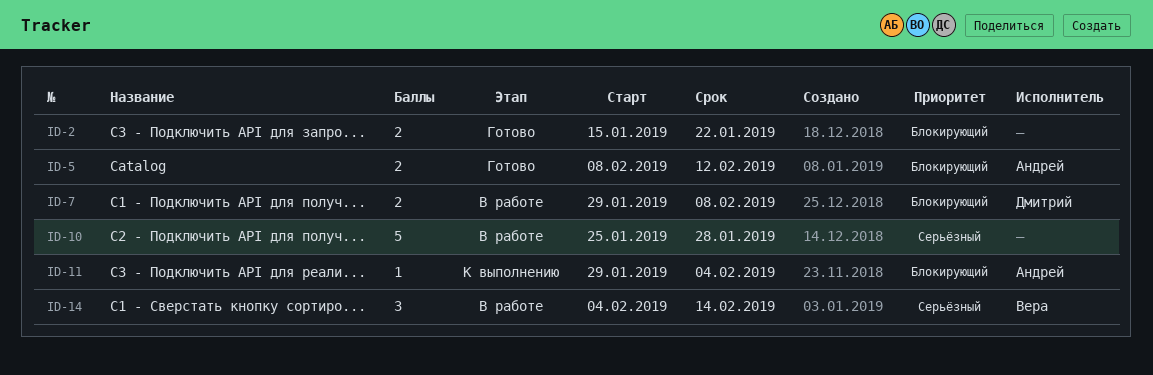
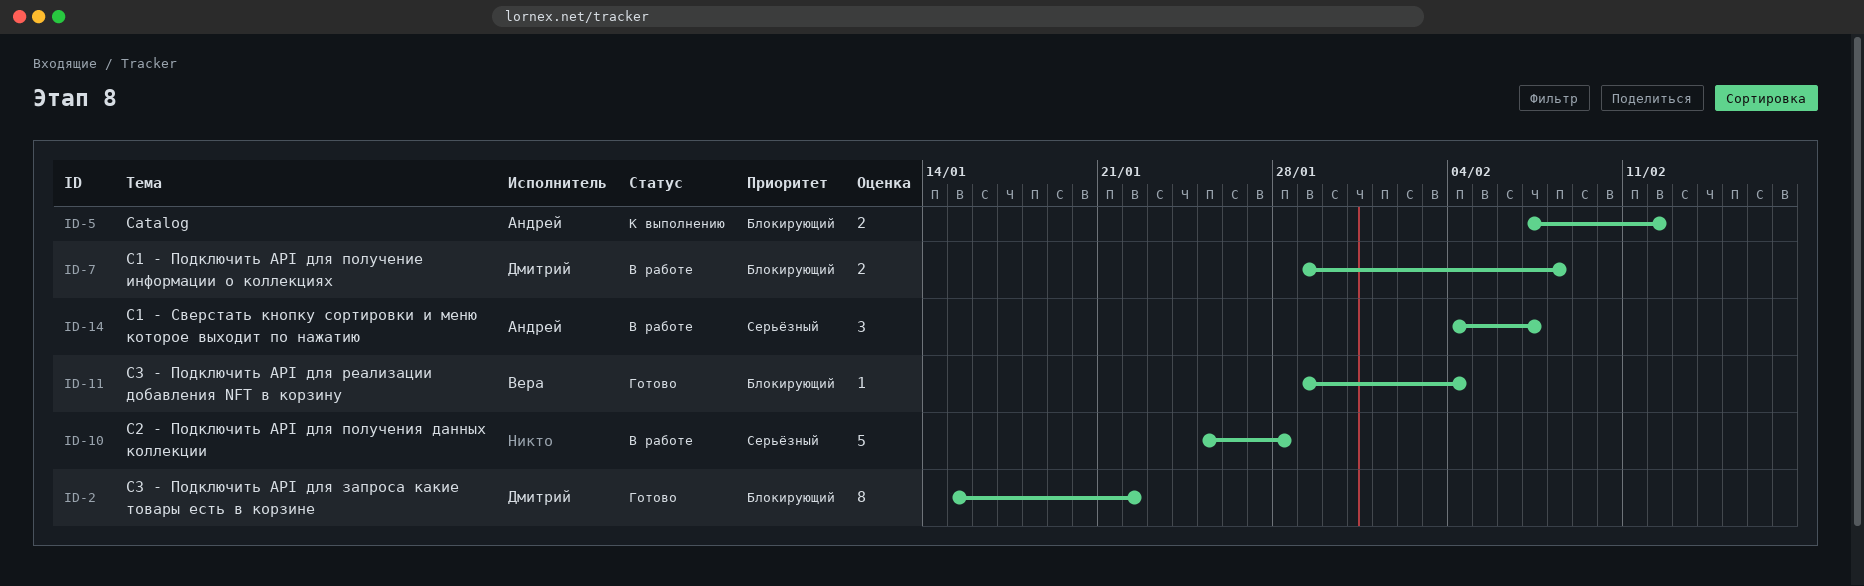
ID-2, owner: none -> Дмитрий
ID-2, estimate: 2 -> 8
ID-5, status: Готово -> К выполнению
ID-5, start: Feb 8 -> Feb 7
ID-11, status: К выполнению -> Готово
ID-11, owner: Андрей -> Вера
ID-14, owner: Вера -> Андрей
ID-14, due: Feb 14 -> Feb 7

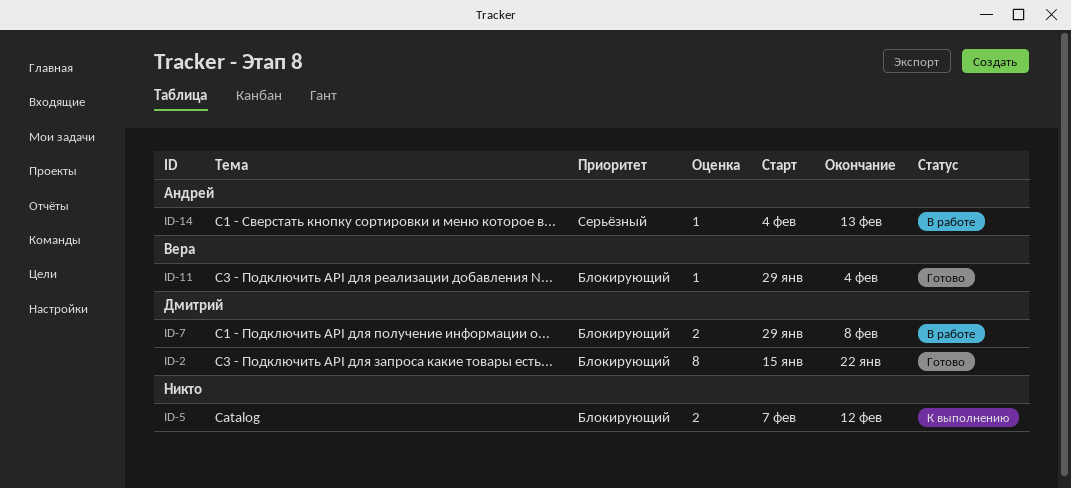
ID-5, owner: Андрей -> none
ID-10: present -> none
ID-14, estimate: 3 -> 1
ID-14, due: Feb 7 -> Feb 13

